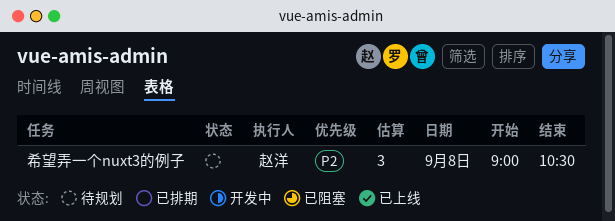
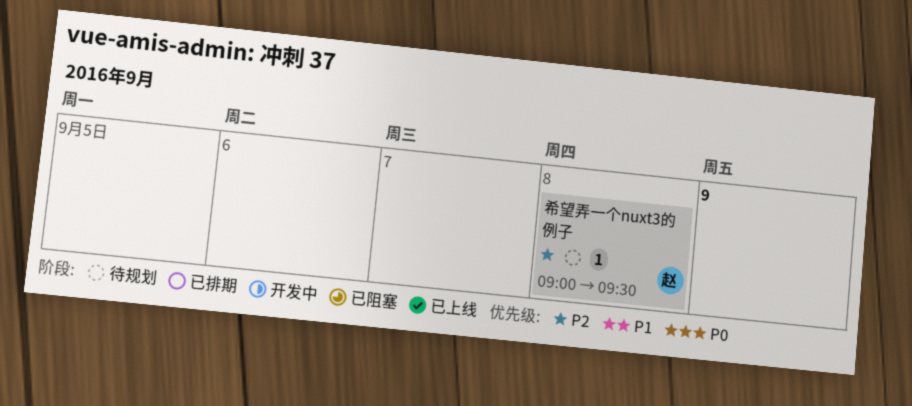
希望弄一个nuxt3的例子, estimate: 3 -> 1
希望弄一个nuxt3的例子, ends: 10:30 -> 09:30

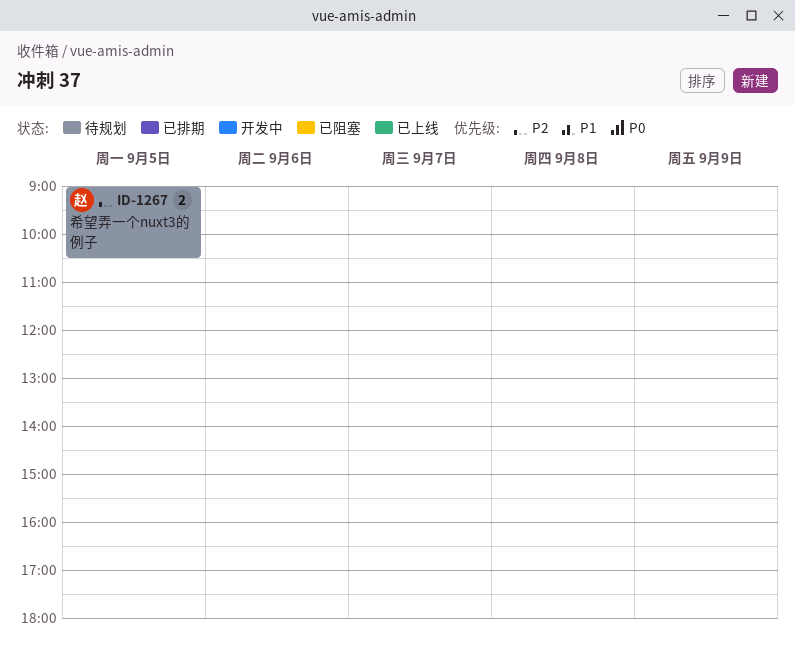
希望弄一个nuxt3的例子, estimate: 1 -> 2
希望弄一个nuxt3的例子, day: Sep 8 -> Sep 5
希望弄一个nuxt3的例子, ends: 09:30 -> 10:30

